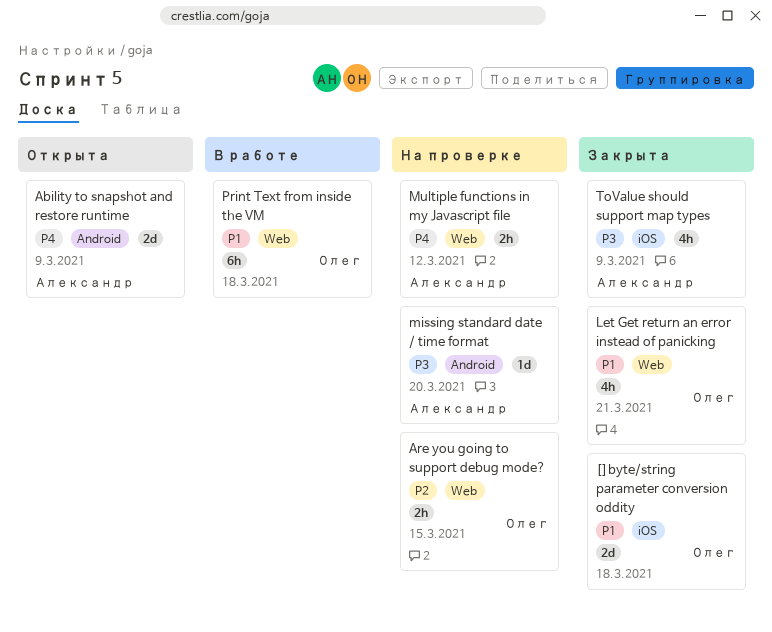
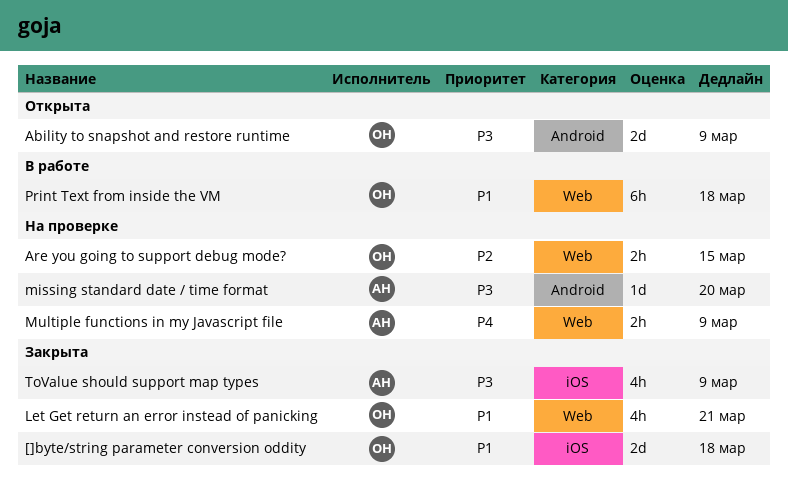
Ability to snapshot and restore runtime, owner: Александр -> Олег
Ability to snapshot and restore runtime, priority: P4 -> P3
Multiple functions in my Javascript file, due: Mar 12 -> Mar 9

